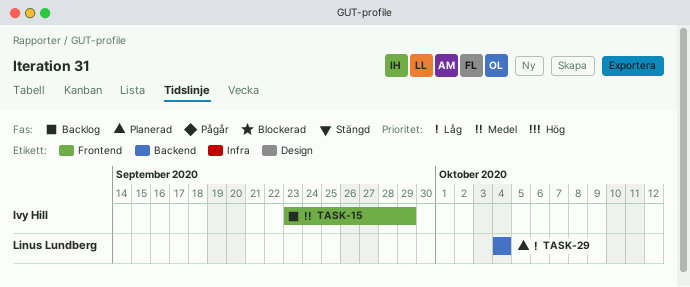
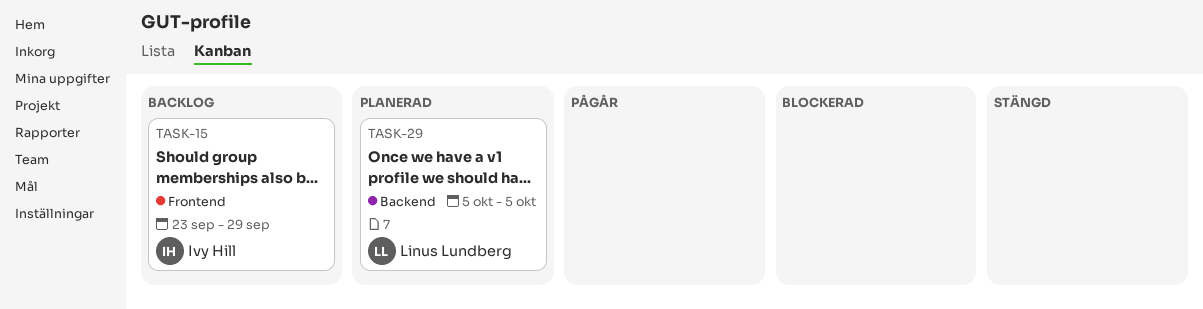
TASK-29, start: Oct 4 -> Oct 5
TASK-29, due: Oct 4 -> Oct 5

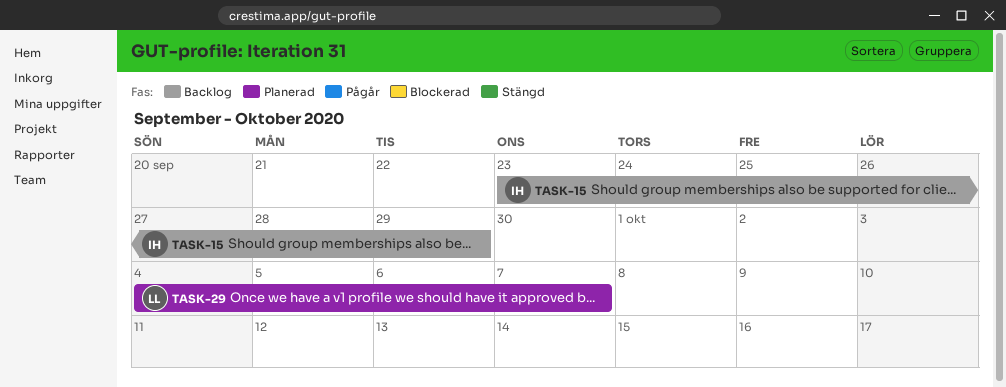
TASK-29, start: Oct 5 -> Oct 4
TASK-29, due: Oct 5 -> Oct 7

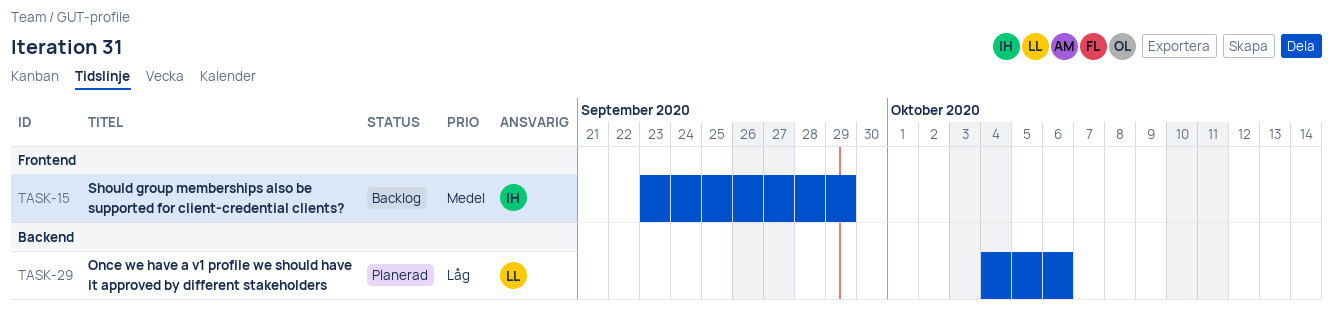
TASK-29, due: Oct 7 -> Oct 6

